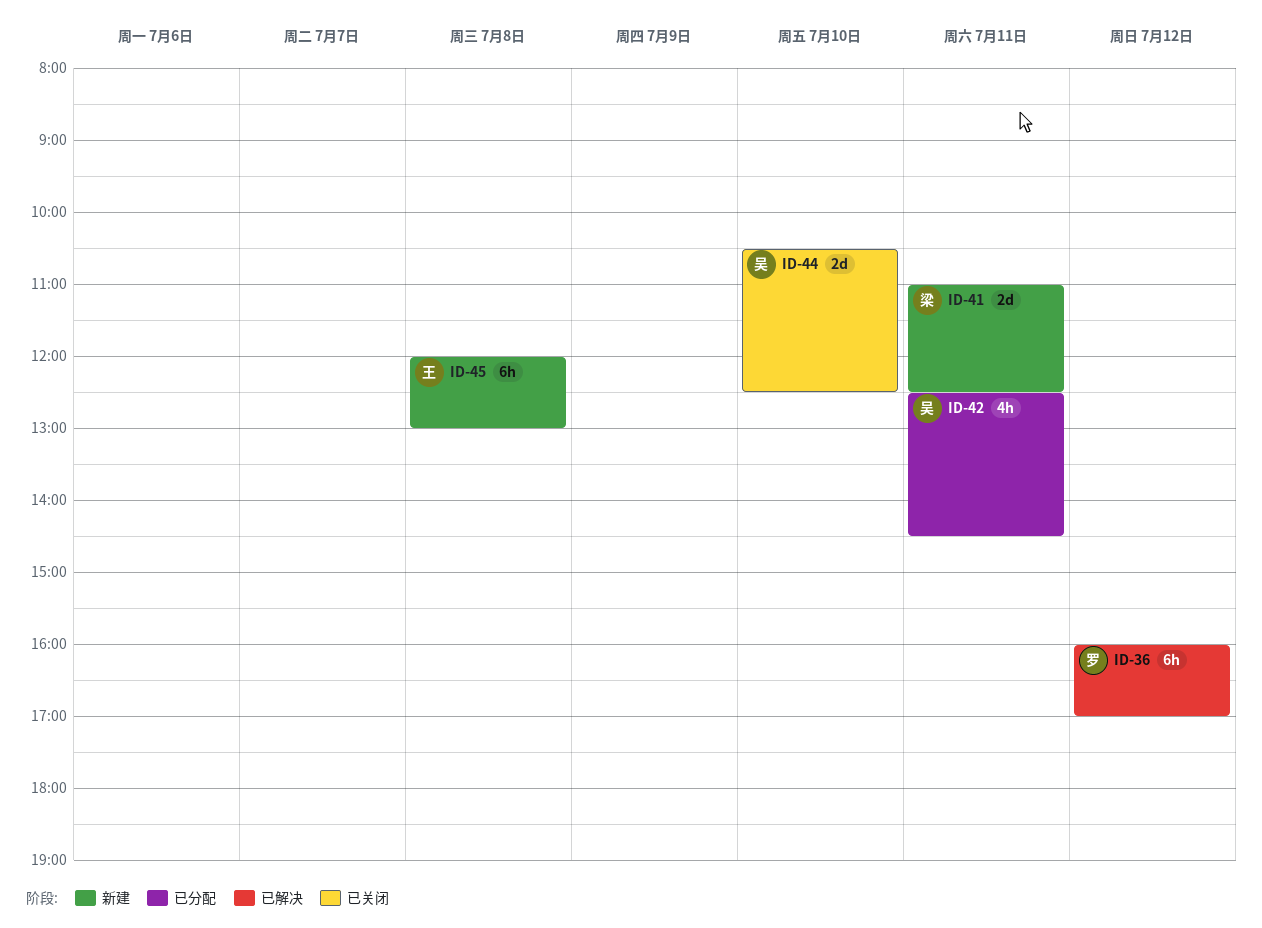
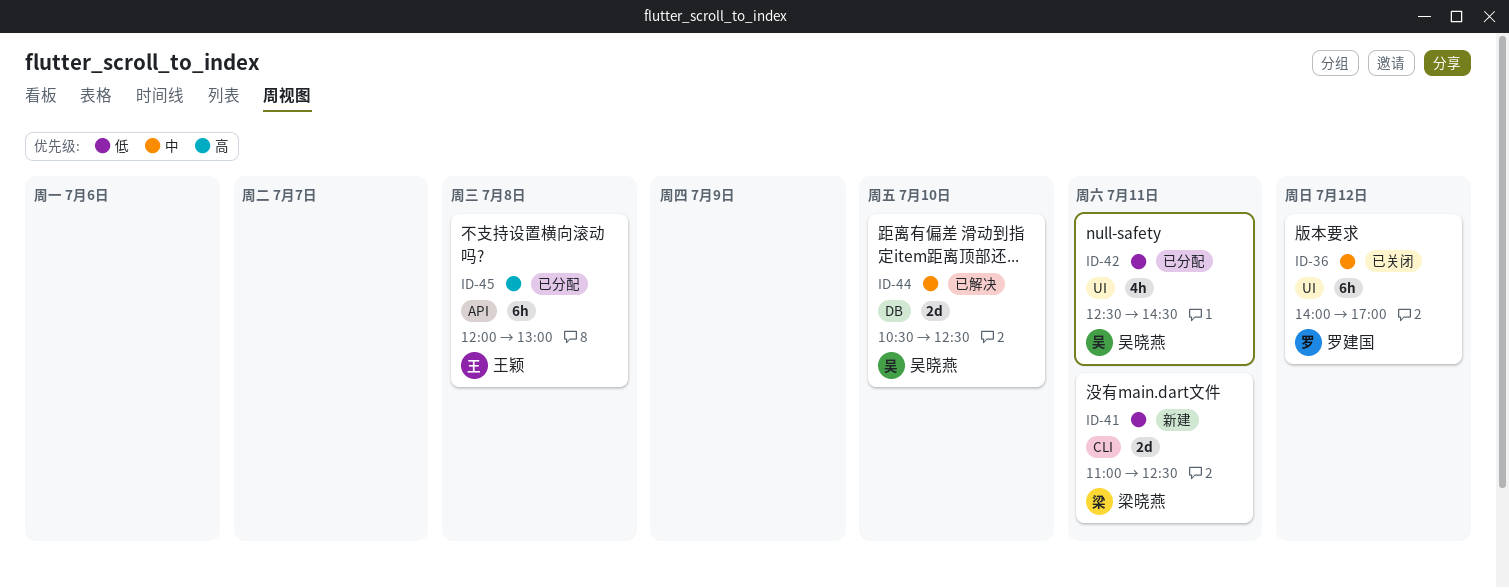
ID-36, status: 已解决 -> 已关闭
ID-36, begins: 16:00 -> 14:00
ID-44, status: 已关闭 -> 已解决
ID-45, status: 新建 -> 已分配

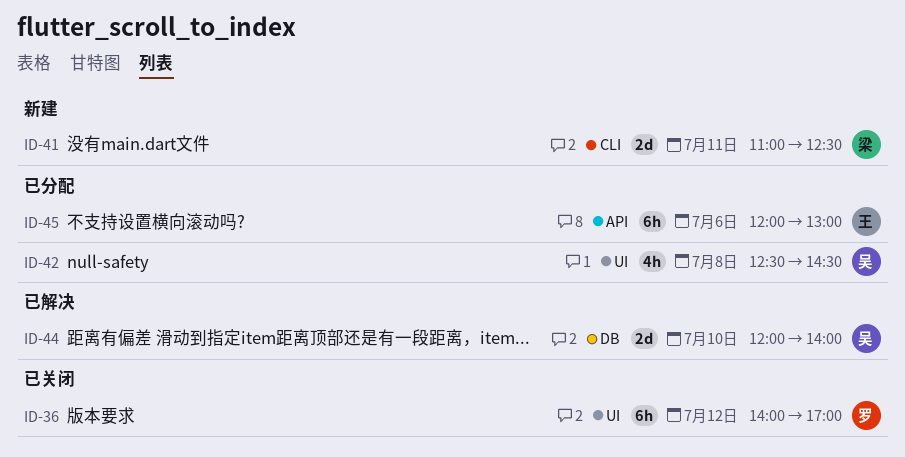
ID-42, day: Jul 11 -> Jul 8
ID-44, begins: 10:30 -> 12:00
ID-44, ends: 12:30 -> 14:00
ID-45, day: Jul 8 -> Jul 6

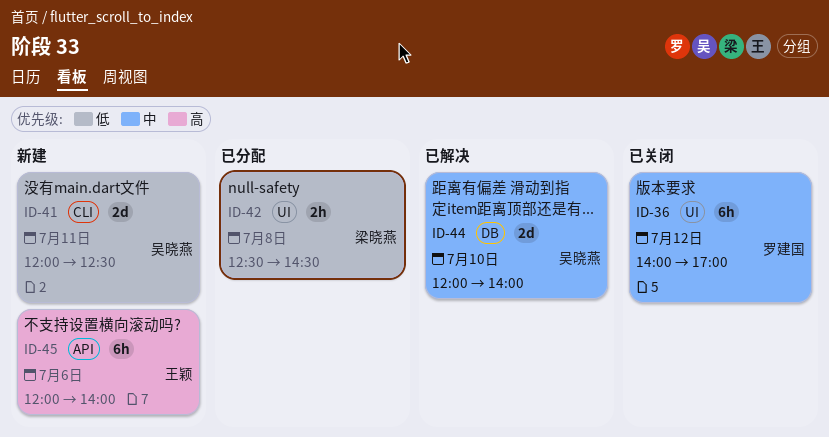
ID-41, owner: 梁晓燕 -> 吴晓燕
ID-41, begins: 11:00 -> 12:00
ID-42, owner: 吴晓燕 -> 梁晓燕
ID-42, estimate: 4h -> 2h
ID-45, status: 已分配 -> 新建
ID-45, ends: 13:00 -> 14:00

